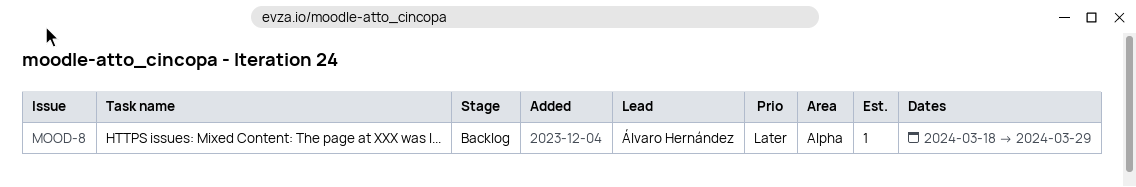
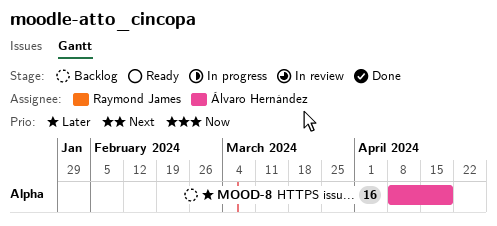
MOOD-8, estimate: 1 -> 16
MOOD-8, start: Mar 18 -> Apr 8
MOOD-8, due: Mar 29 -> Apr 19

